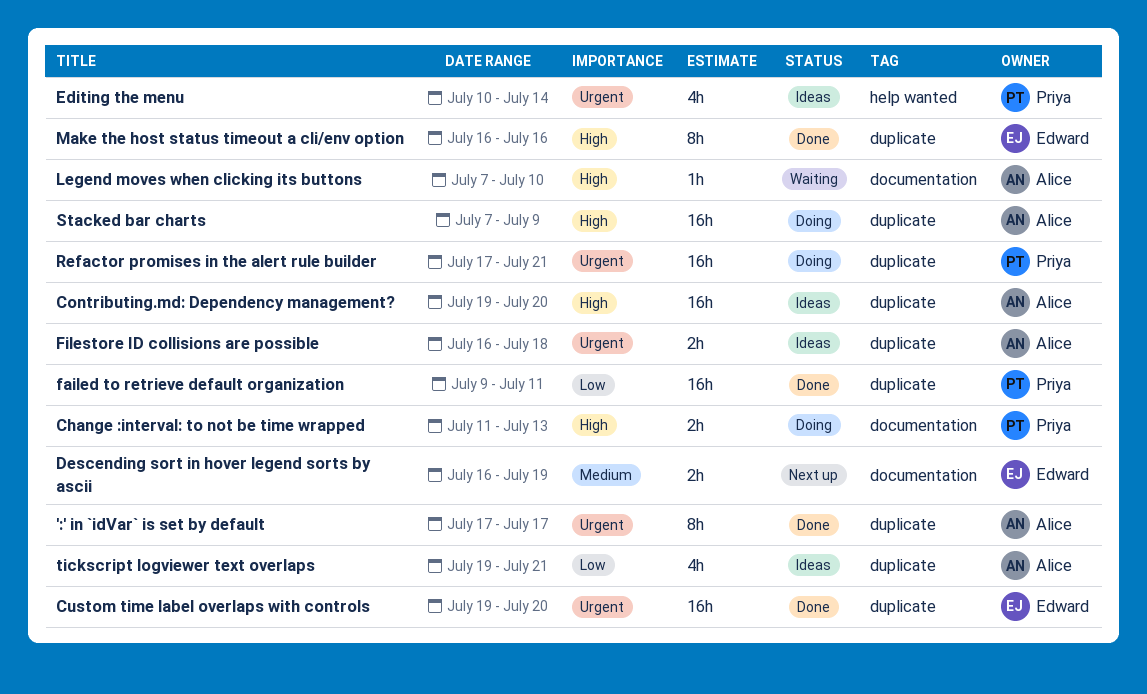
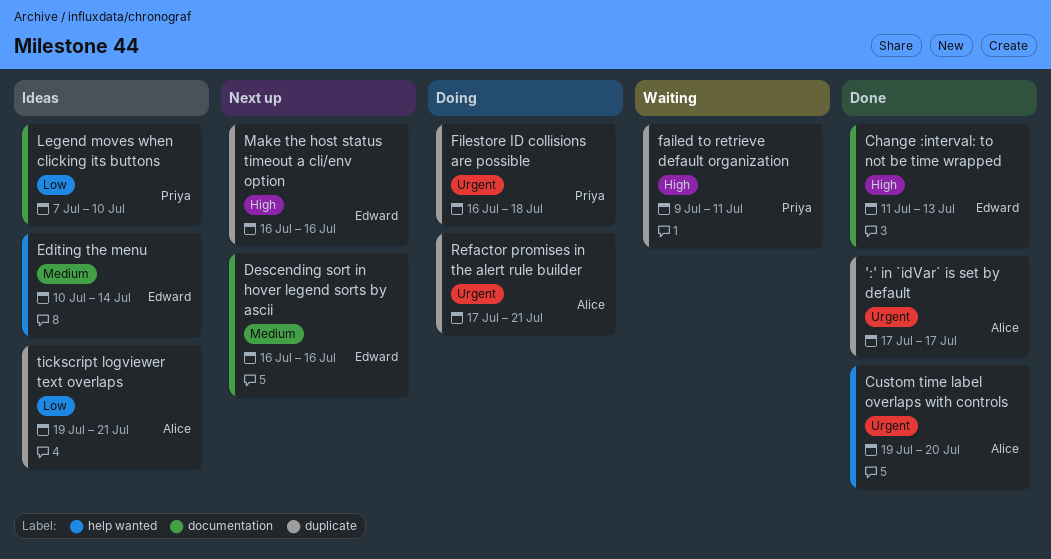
Change :interval: to not be time wrapped, status: Doing -> Done
Change :interval: to not be time wrapped, owner: Priya -> Edward
Contributing.md: Dependency management?: present -> none
Custom time label overlaps with controls, owner: Edward -> Alice
Custom time label overlaps with controls, label: duplicate -> help wanted
Descending sort in hover legend sorts by ascii, due: Jul 19 -> Jul 16
Editing the menu, owner: Priya -> Edward
Editing the menu, priority: Urgent -> Medium
failed to retrieve default organization, status: Done -> Waiting
failed to retrieve default organization, priority: Low -> High
Filestore ID collisions are possible, status: Ideas -> Doing
Filestore ID collisions are possible, owner: Alice -> Priya
Legend moves when clicking its buttons, status: Waiting -> Ideas
Legend moves when clicking its buttons, owner: Alice -> Priya
Legend moves when clicking its buttons, priority: High -> Low
Make the host status timeout a cli/env option, status: Done -> Next up
Refactor promises in the alert rule builder, owner: Priya -> Alice
Stacked bar charts: present -> none

